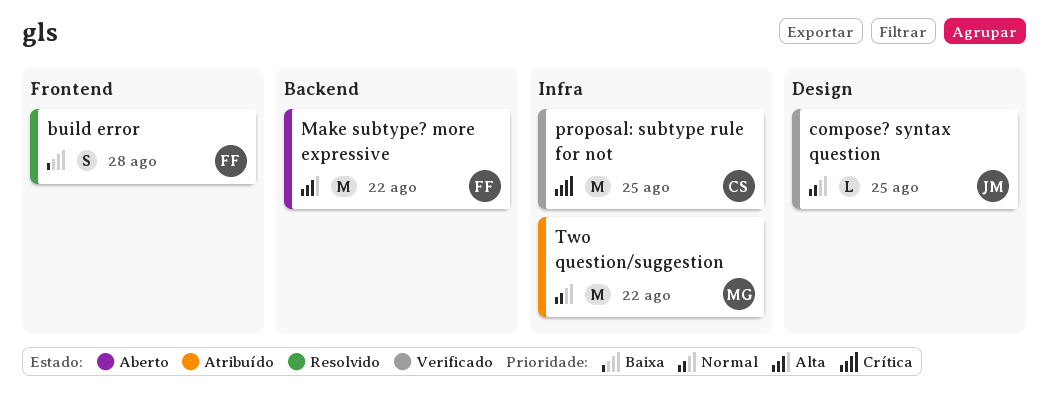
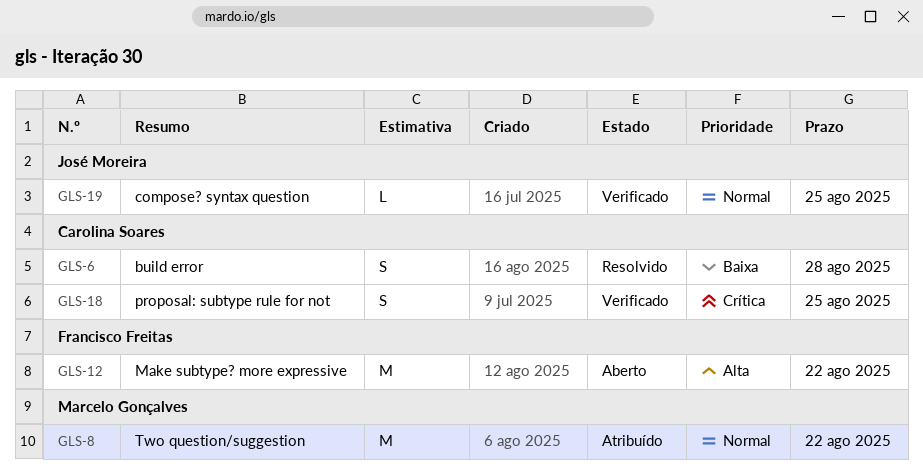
build error, owner: Francisco Freitas -> Carolina Soares
proposal: subtype rule for not, estimate: M -> S

